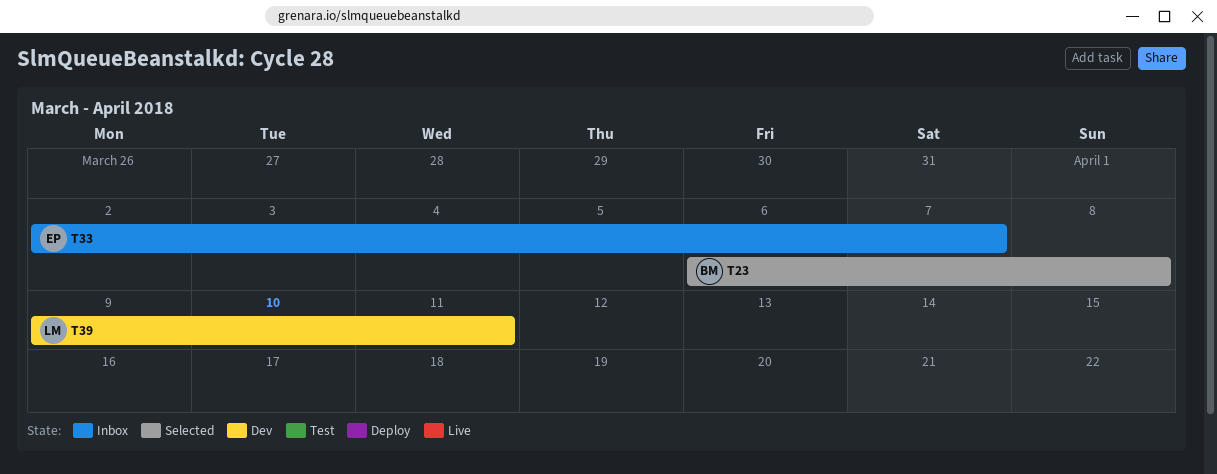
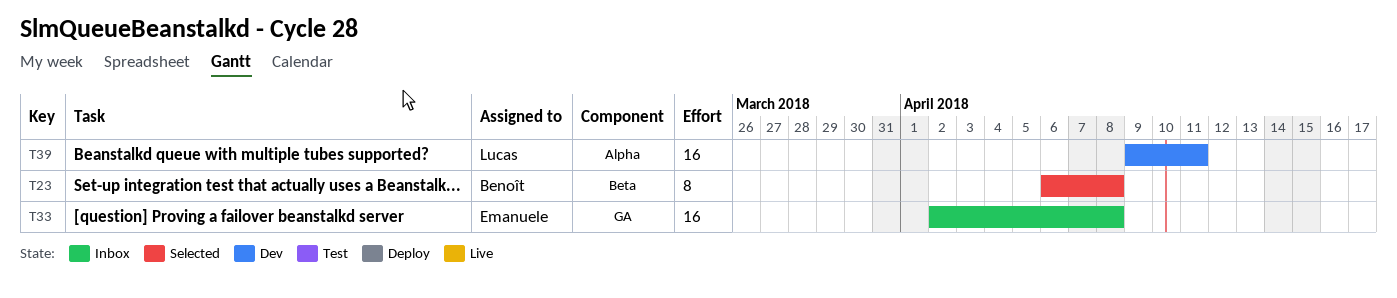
T33, due: Apr 7 -> Apr 8

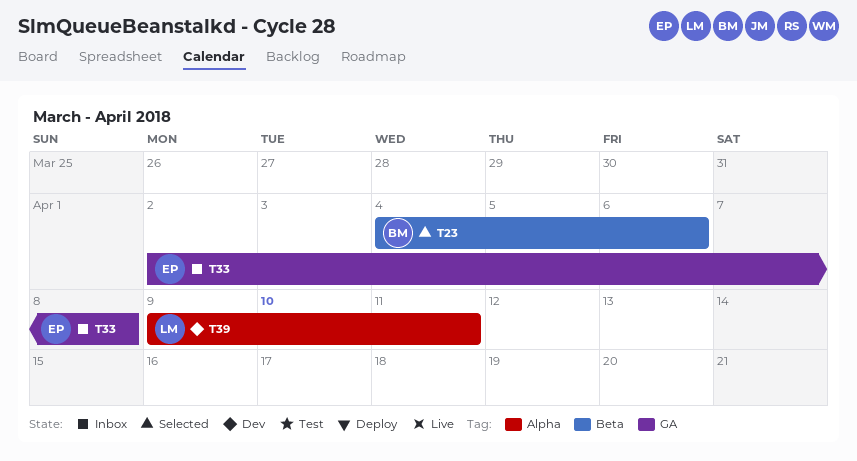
T23, start: Apr 6 -> Apr 4
T23, due: Apr 8 -> Apr 6

